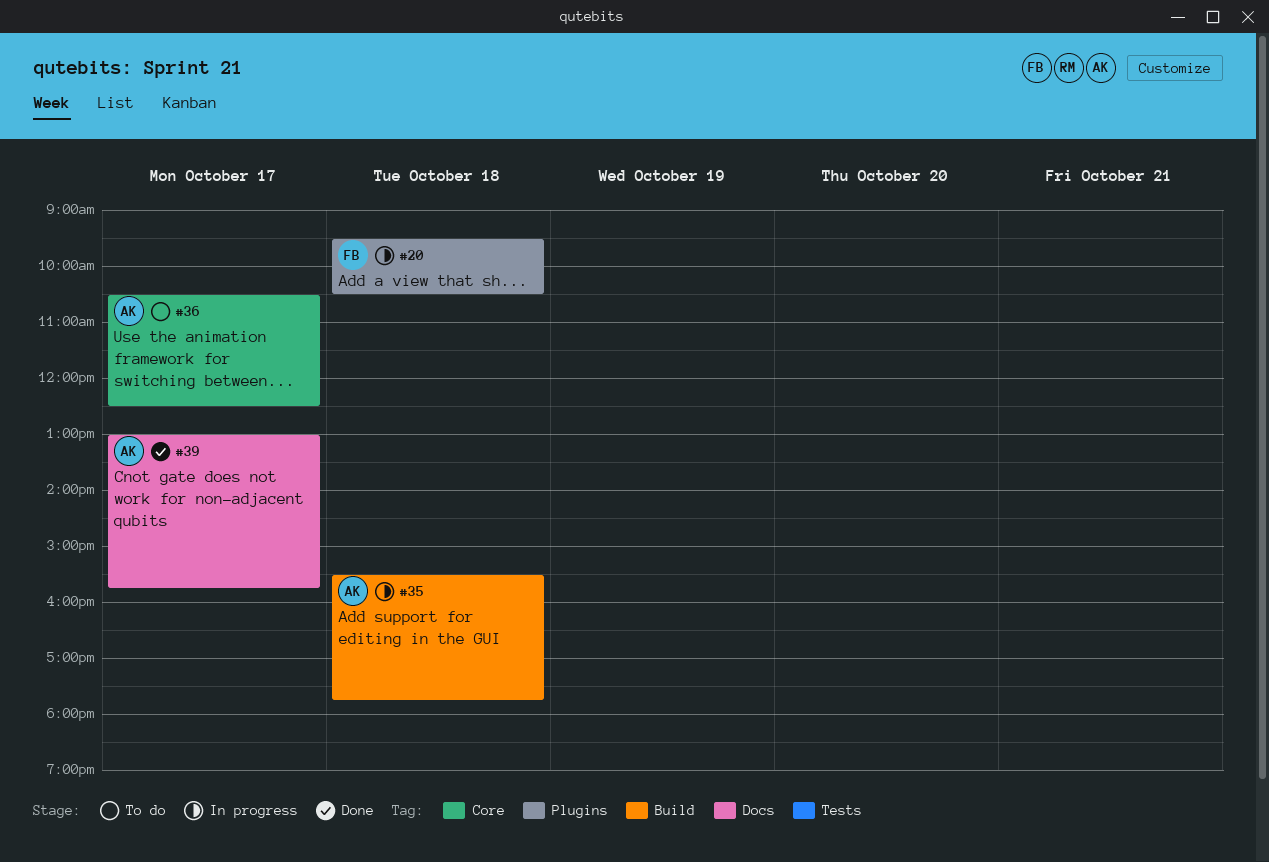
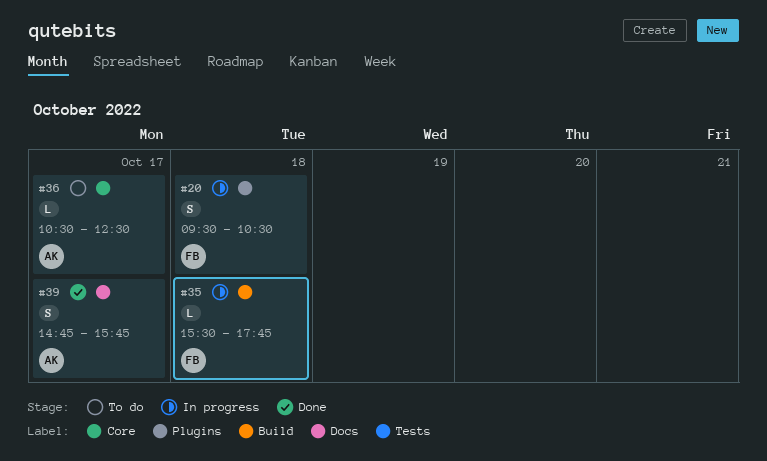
#35, owner: AK -> FB
#39, begins: 13:00 -> 14:45

